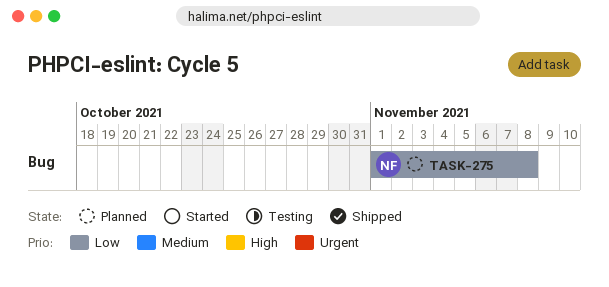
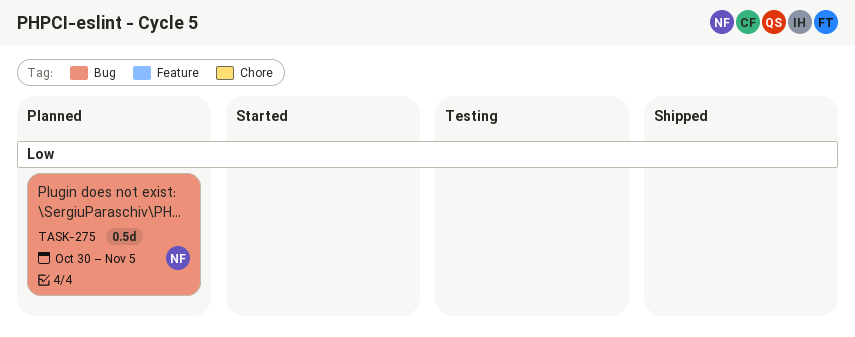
TASK-275, start: Nov 1 -> Oct 30
TASK-275, due: Nov 8 -> Nov 5

